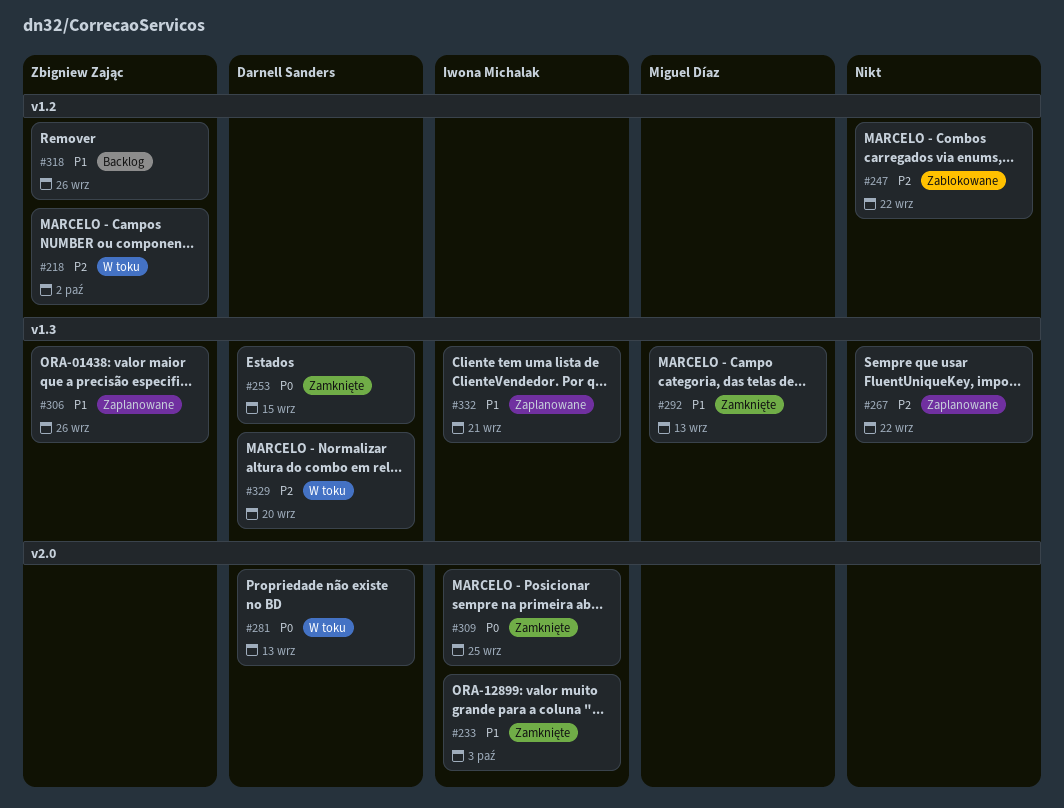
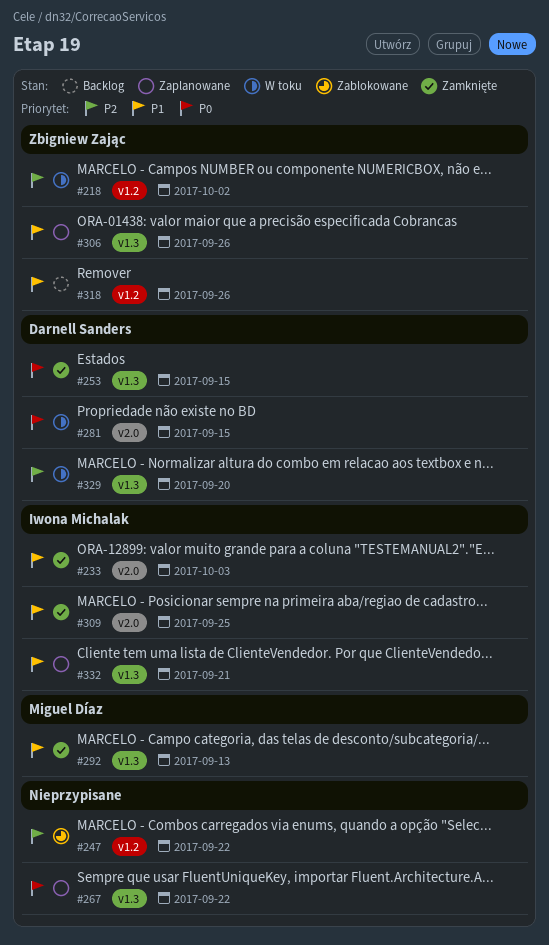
#267, priority: P2 -> P0
#281, due: Sep 13 -> Sep 15
#309, priority: P0 -> P1

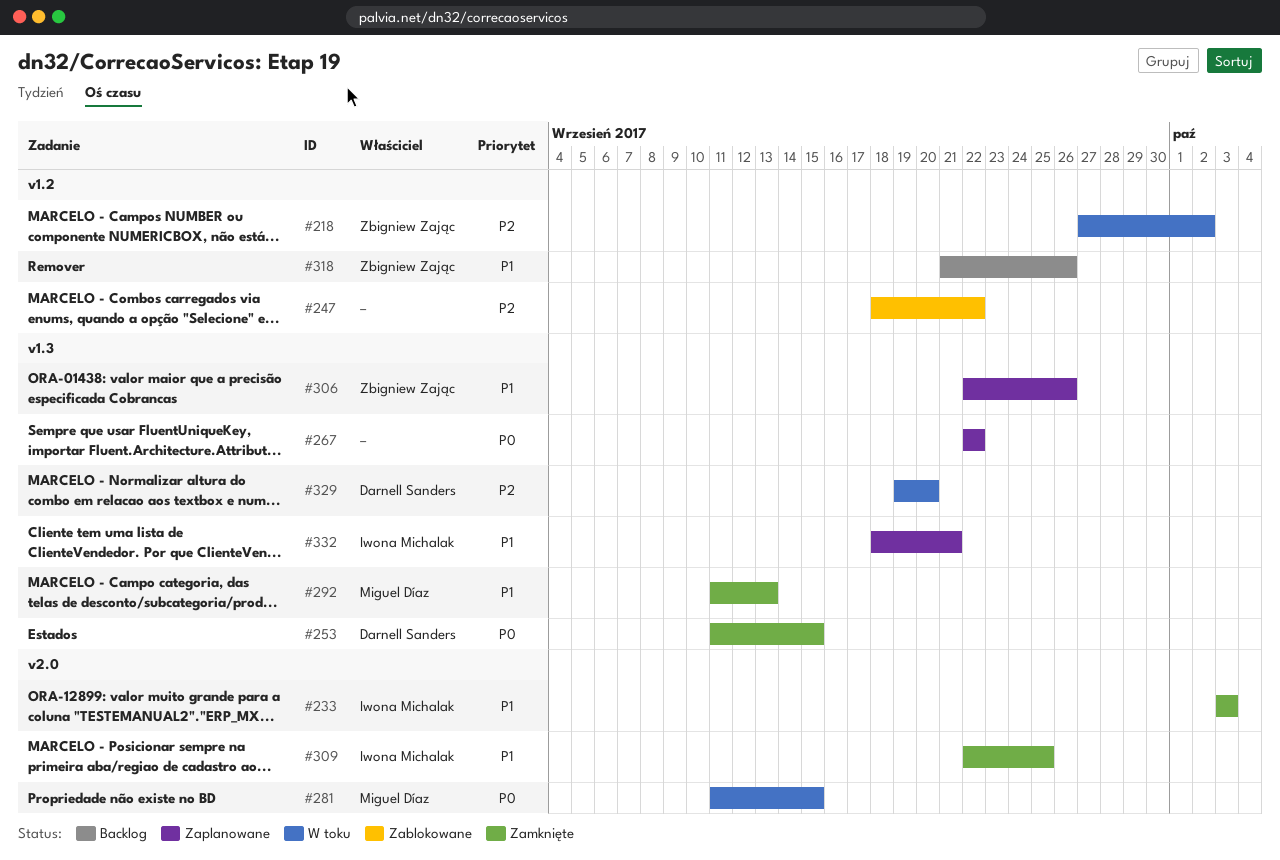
#281, owner: Darnell Sanders -> Miguel Díaz

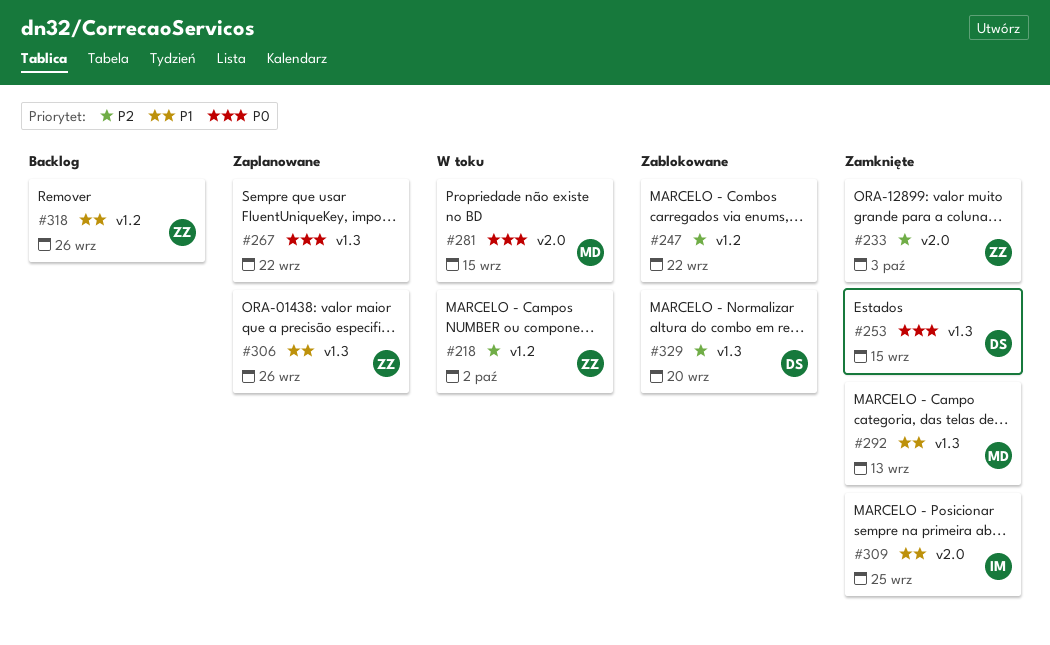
#233, owner: Iwona Michalak -> Zbigniew Zając
#233, priority: P1 -> P2
#329, status: W toku -> Zablokowane
#332: present -> none

